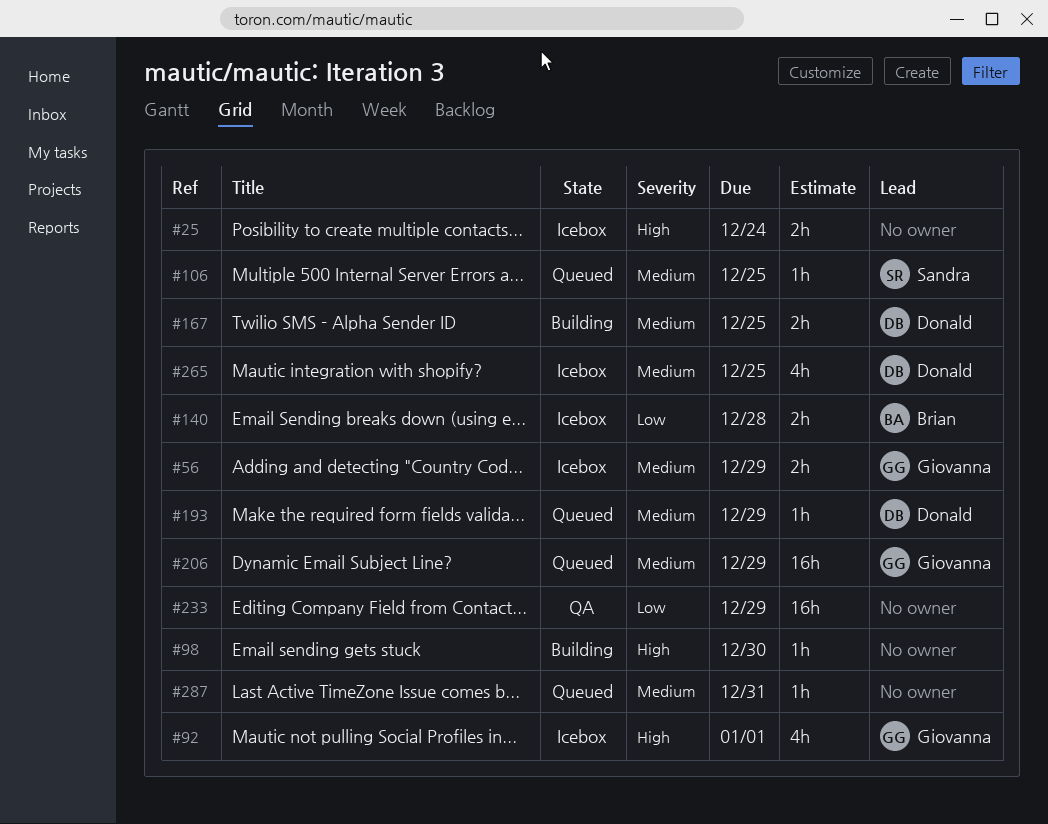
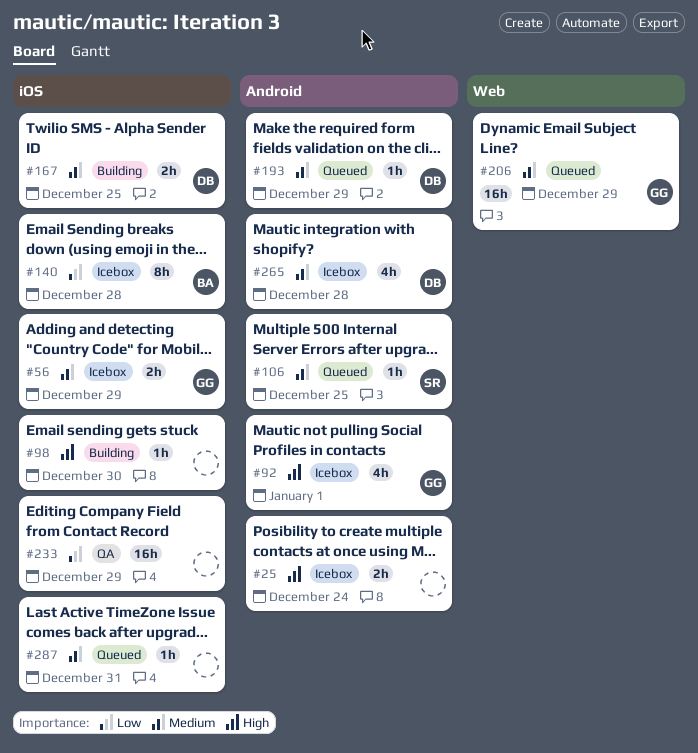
#140, estimate: 2h -> 8h
#265, due: Dec 25 -> Dec 28

